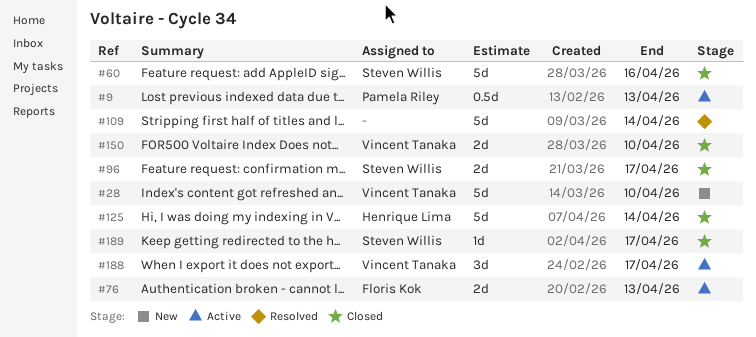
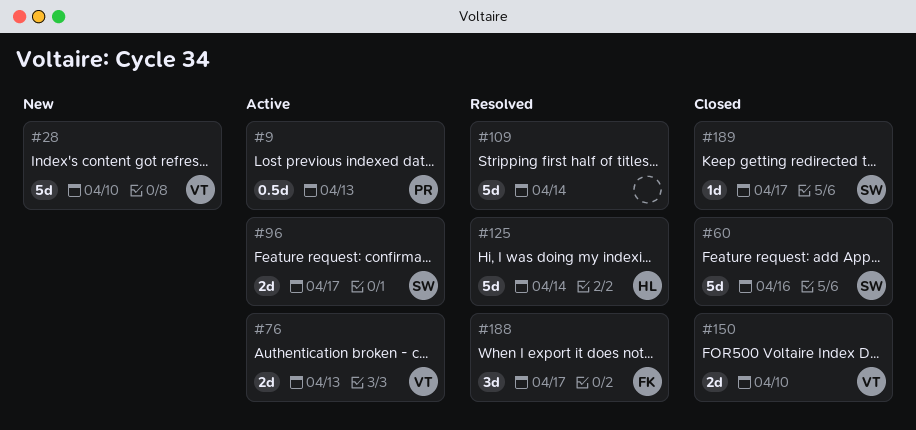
#76, owner: Floris Kok -> Vincent Tanaka
#96, status: Closed -> Active
#125, status: Closed -> Resolved
#188, status: Active -> Resolved
#188, owner: Vincent Tanaka -> Floris Kok

